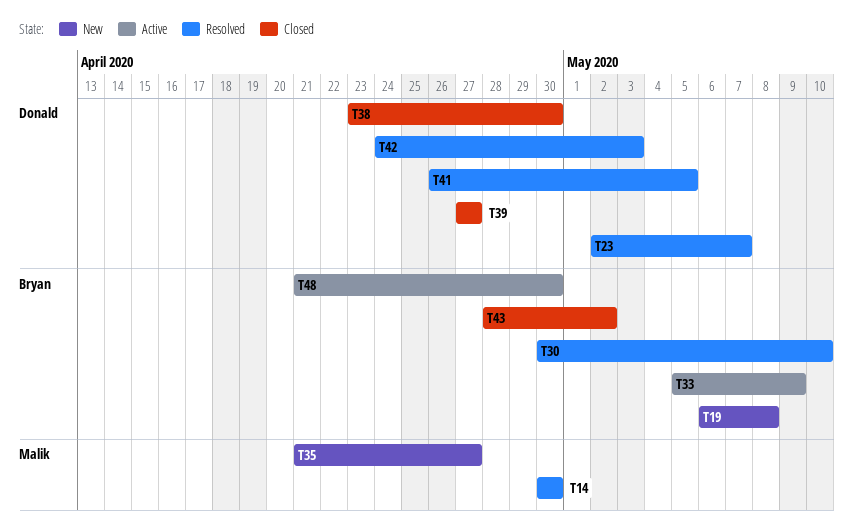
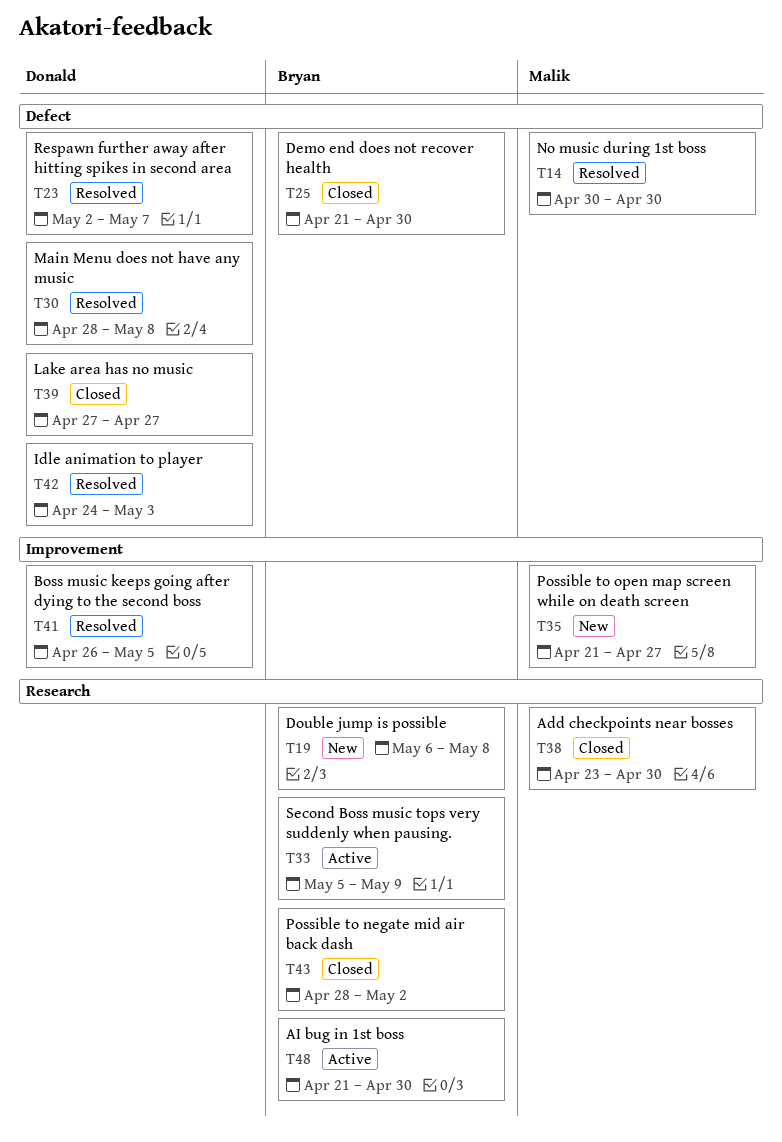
T25: none -> present
T30, owner: Bryan -> Donald
T30, start: Apr 30 -> Apr 28
T30, due: May 10 -> May 8
T38, owner: Donald -> Malik

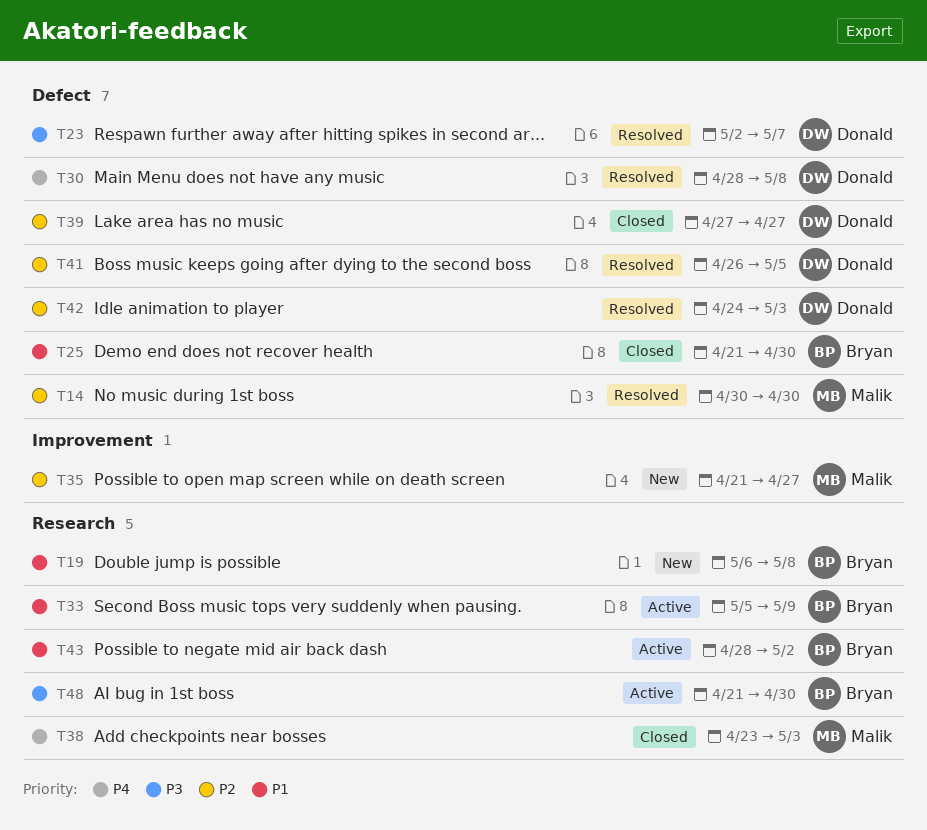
T38, due: Apr 30 -> May 3
T41, label: Improvement -> Defect
T43, status: Closed -> Active

